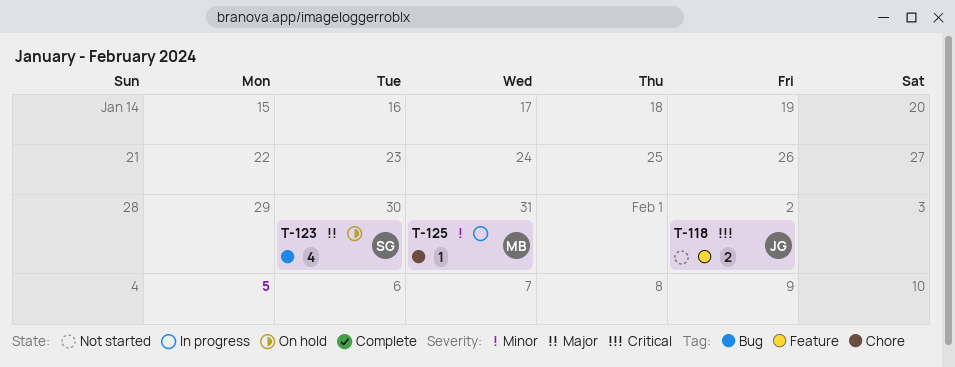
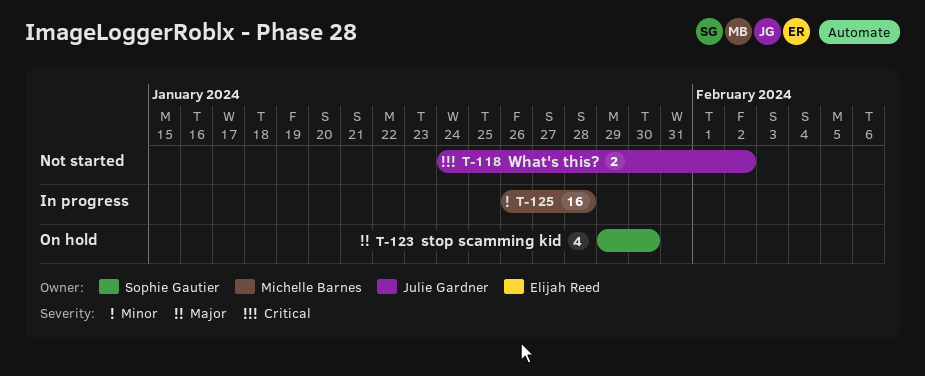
T-125, estimate: 1 -> 16
T-125, due: Jan 31 -> Jan 28

